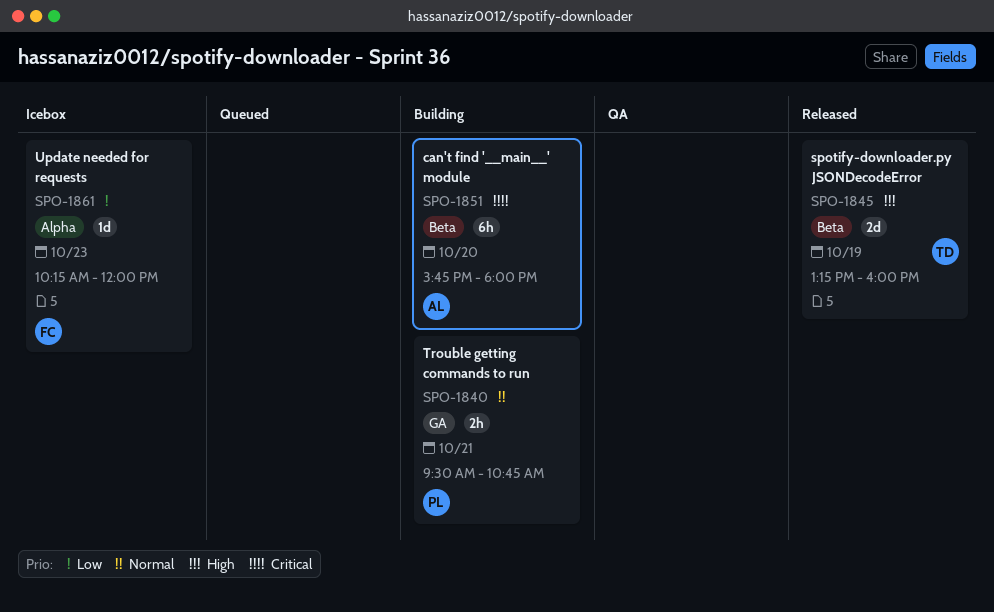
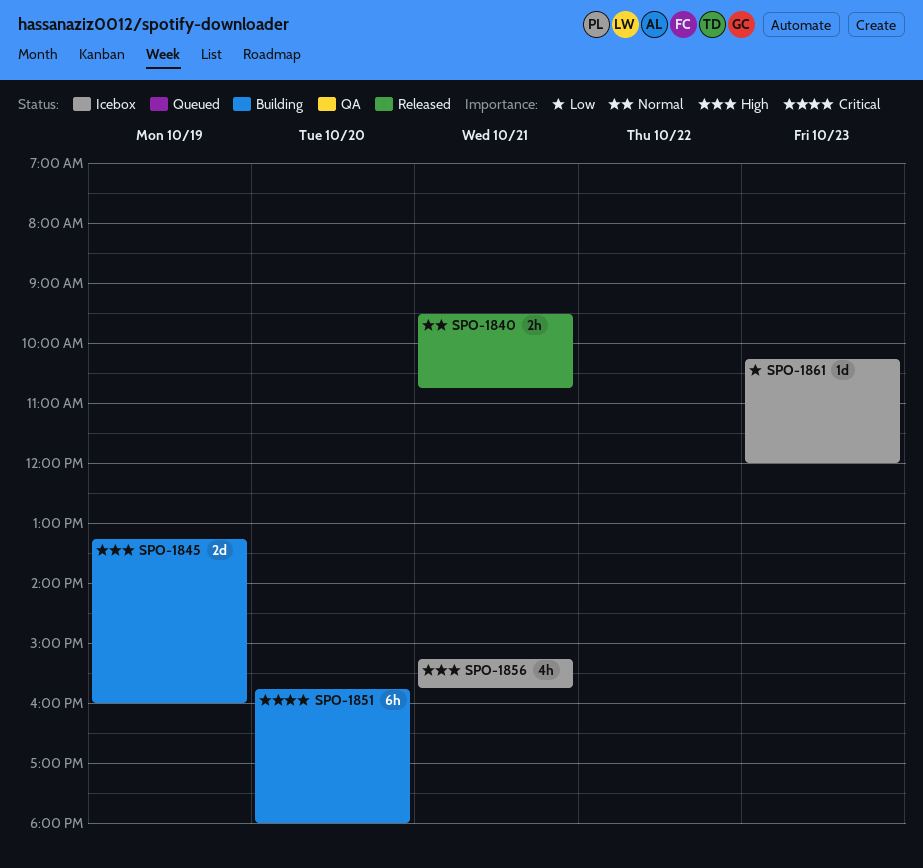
SPO-1840, status: Building -> Released
SPO-1845, status: Released -> Building
SPO-1856: none -> present

